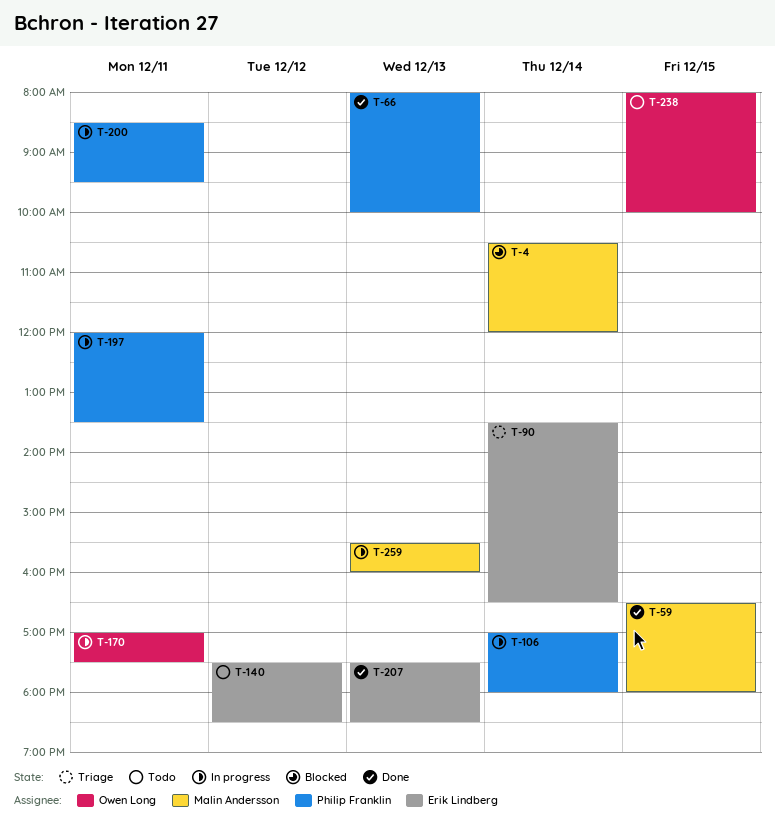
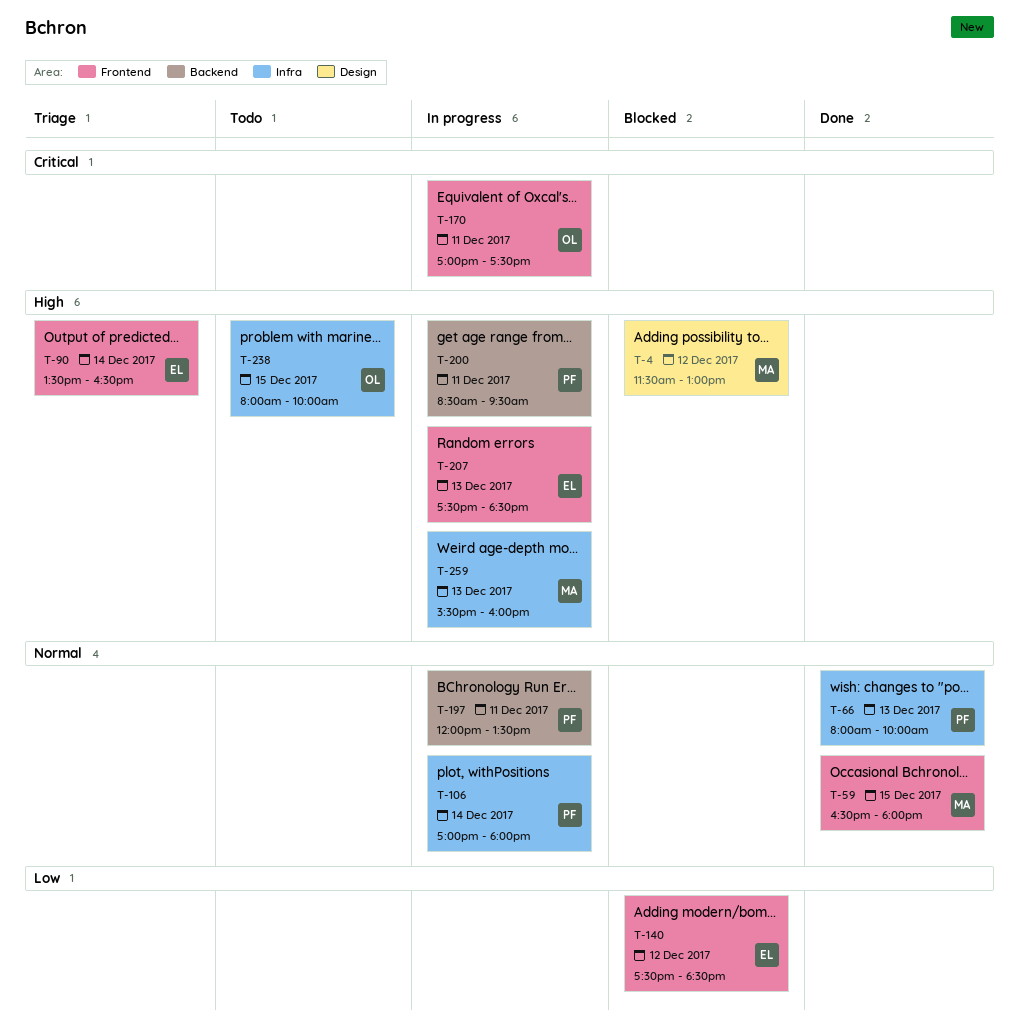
T-4, day: Dec 14 -> Dec 12
T-4, begins: 10:30 -> 11:30
T-4, ends: 12:00 -> 13:00
T-140, status: Todo -> Blocked
T-207, status: Done -> In progress

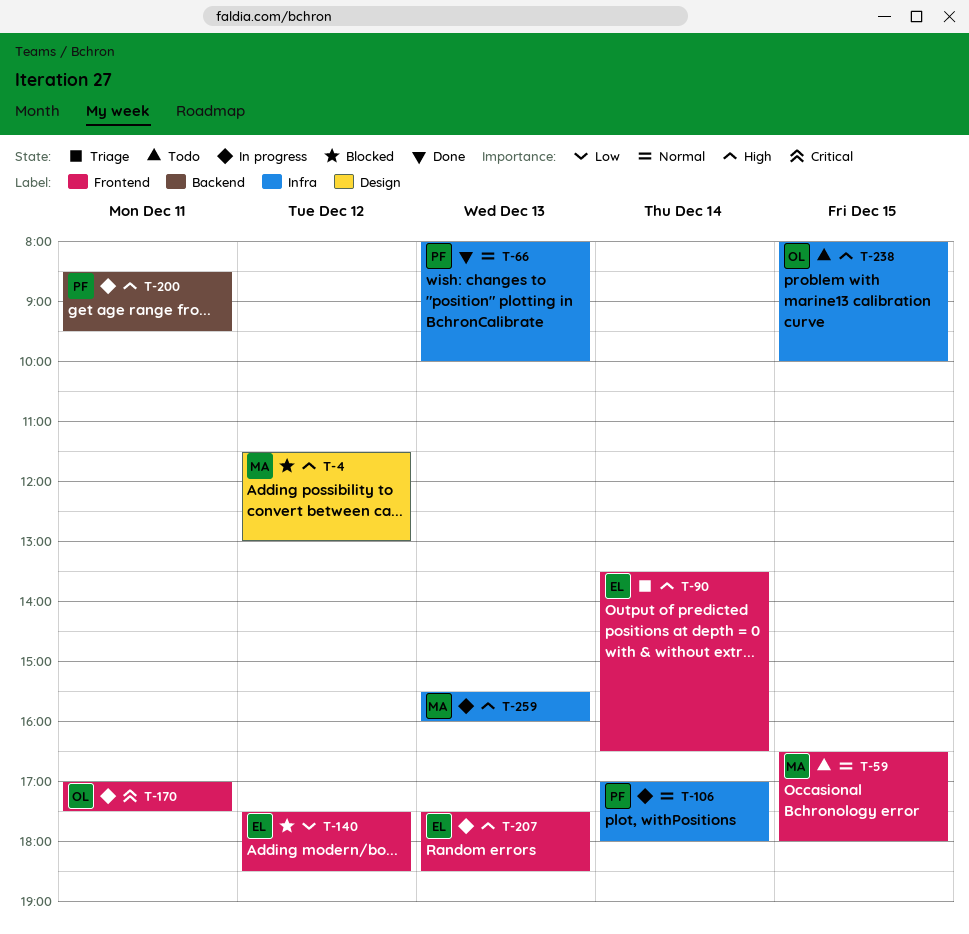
T-59, status: Done -> Todo
T-197: present -> none

